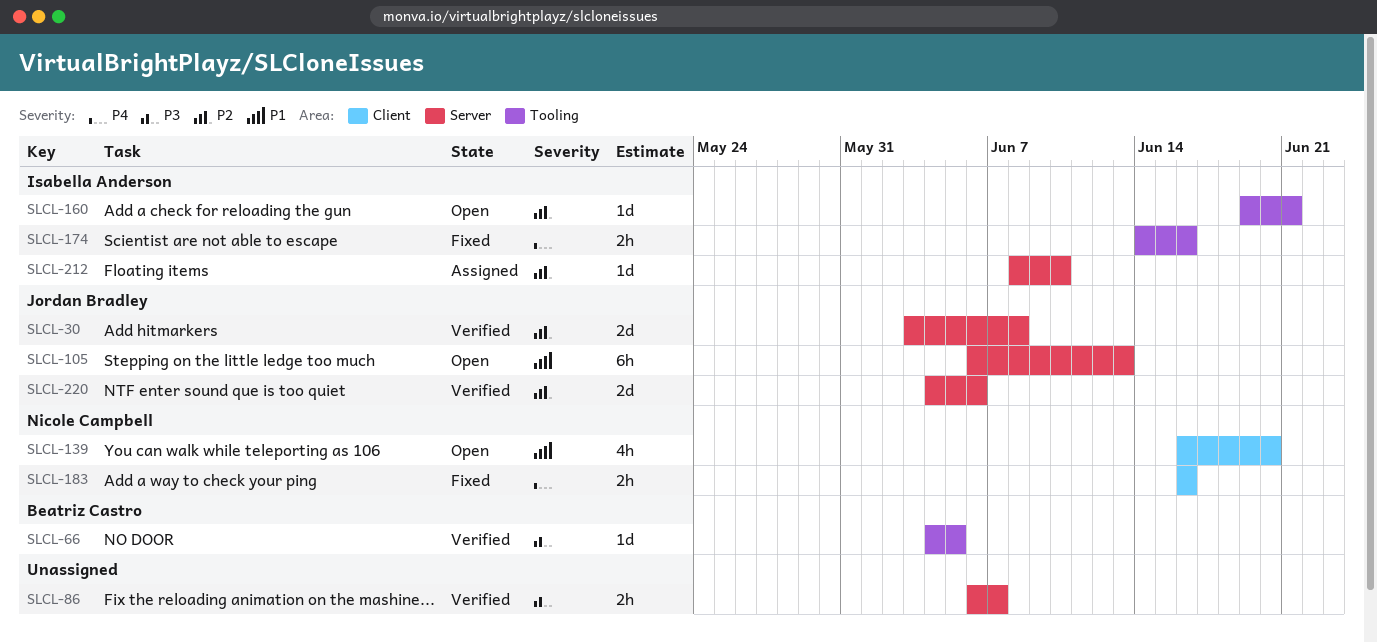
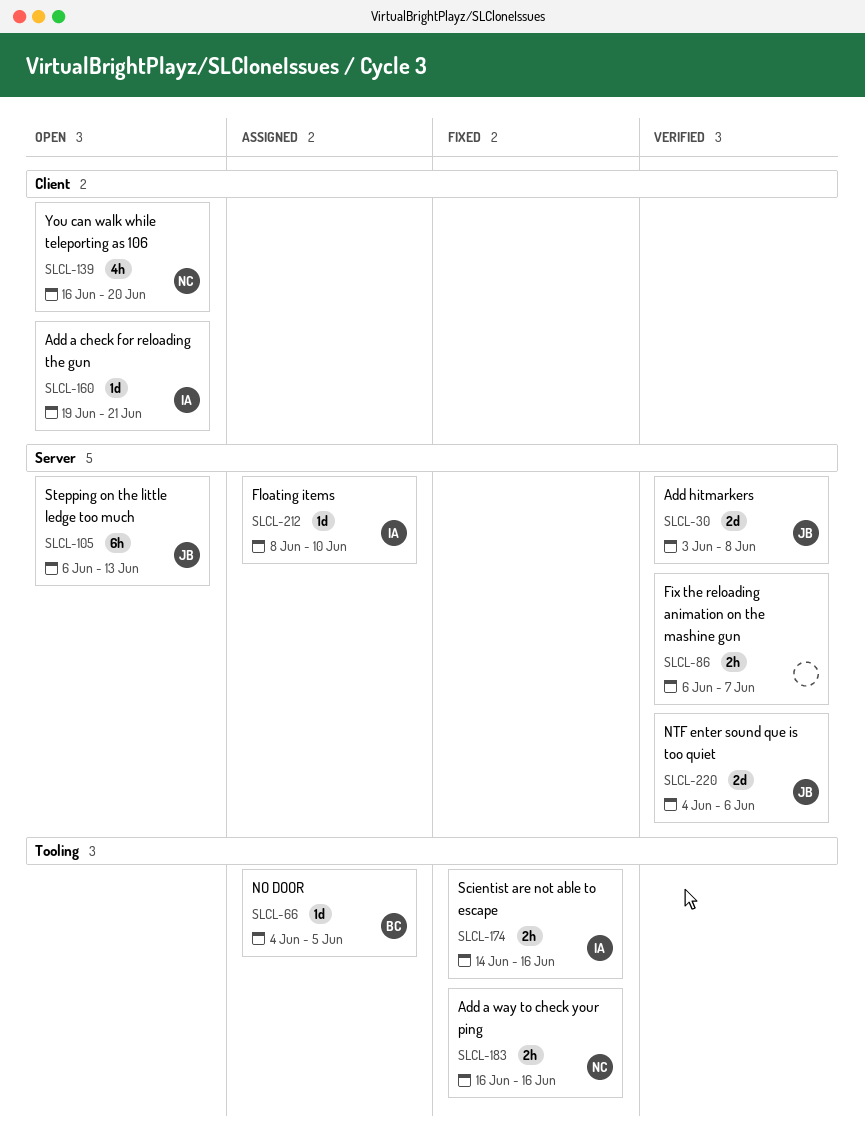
SLCL-66, status: Verified -> Assigned
SLCL-160, label: Tooling -> Client
SLCL-183, label: Client -> Tooling

